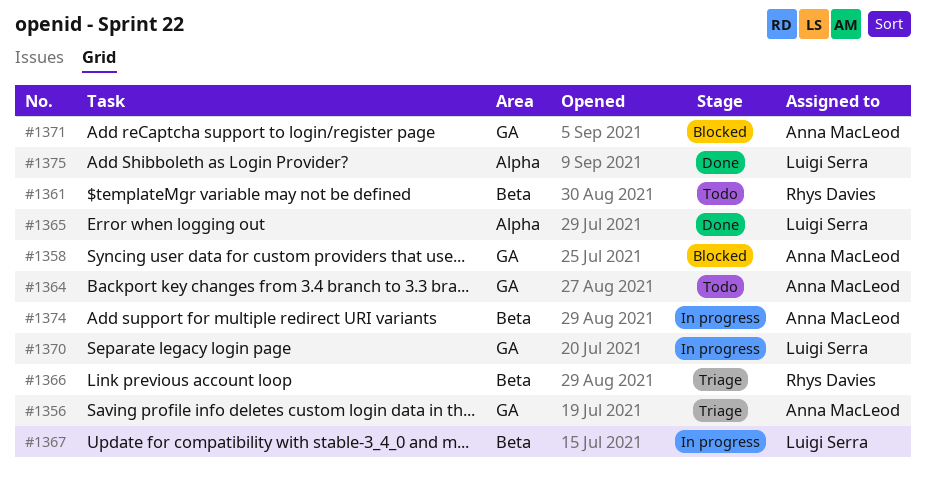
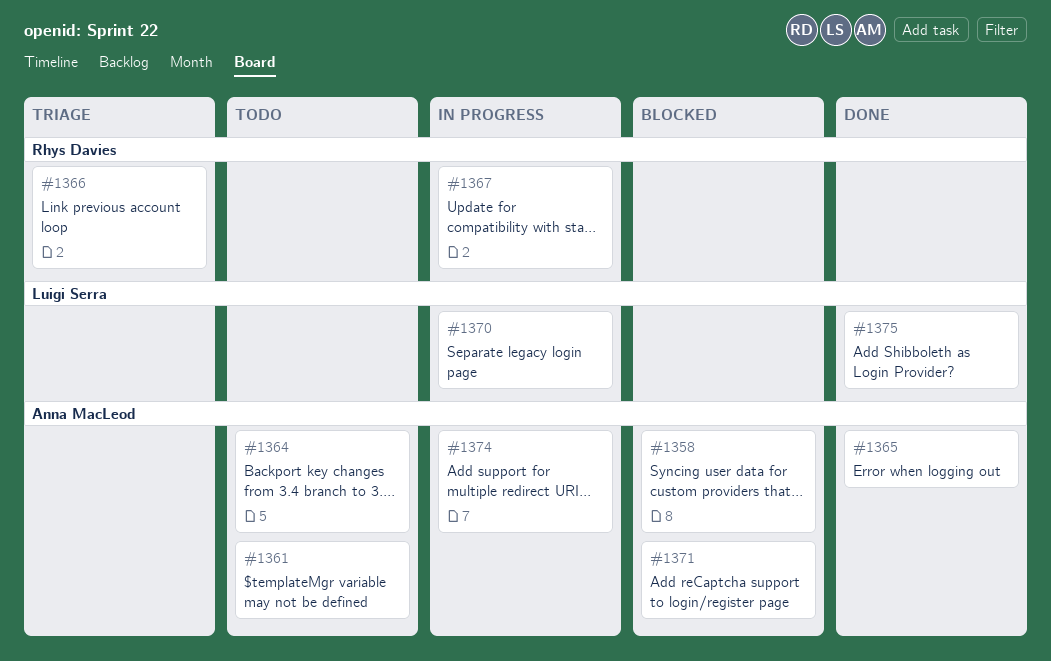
#1356: present -> none
#1361, owner: Rhys Davies -> Anna MacLeod
#1365, owner: Luigi Serra -> Anna MacLeod
#1367, owner: Luigi Serra -> Rhys Davies

